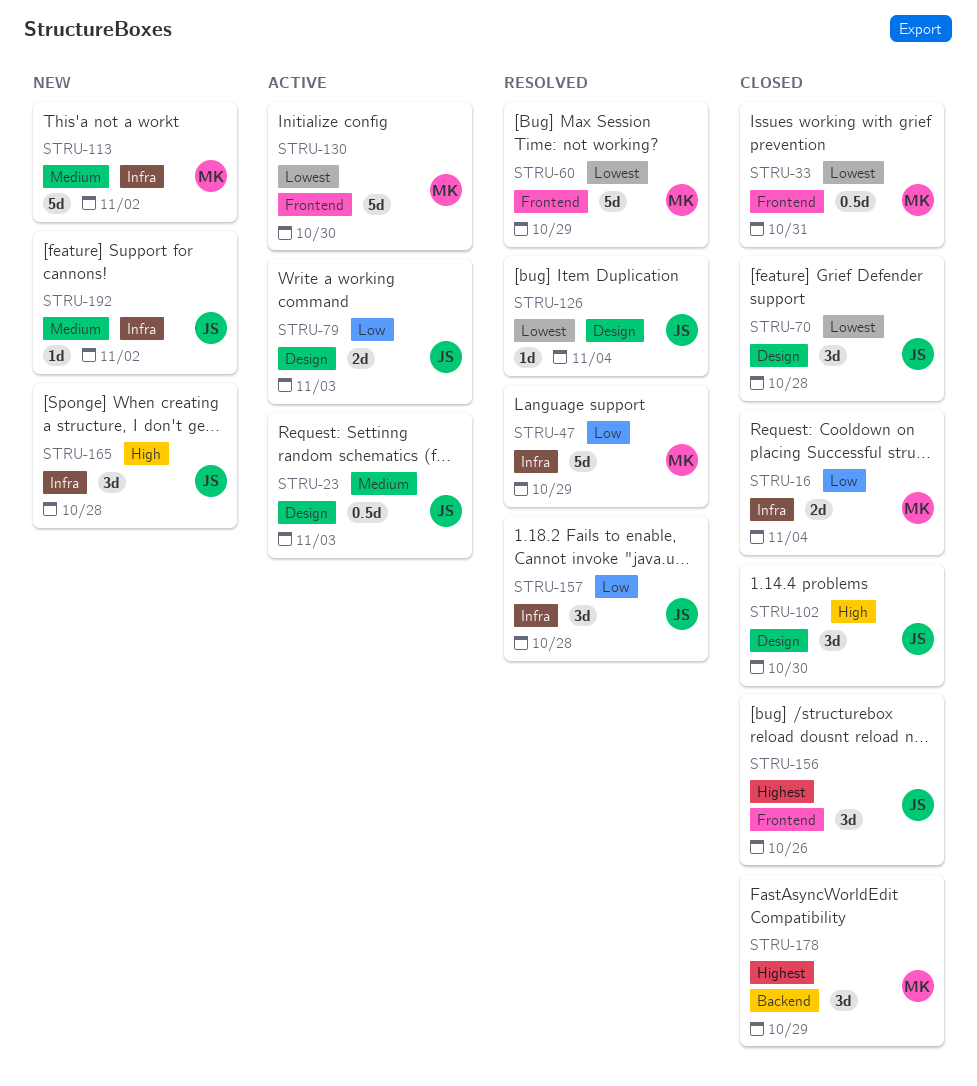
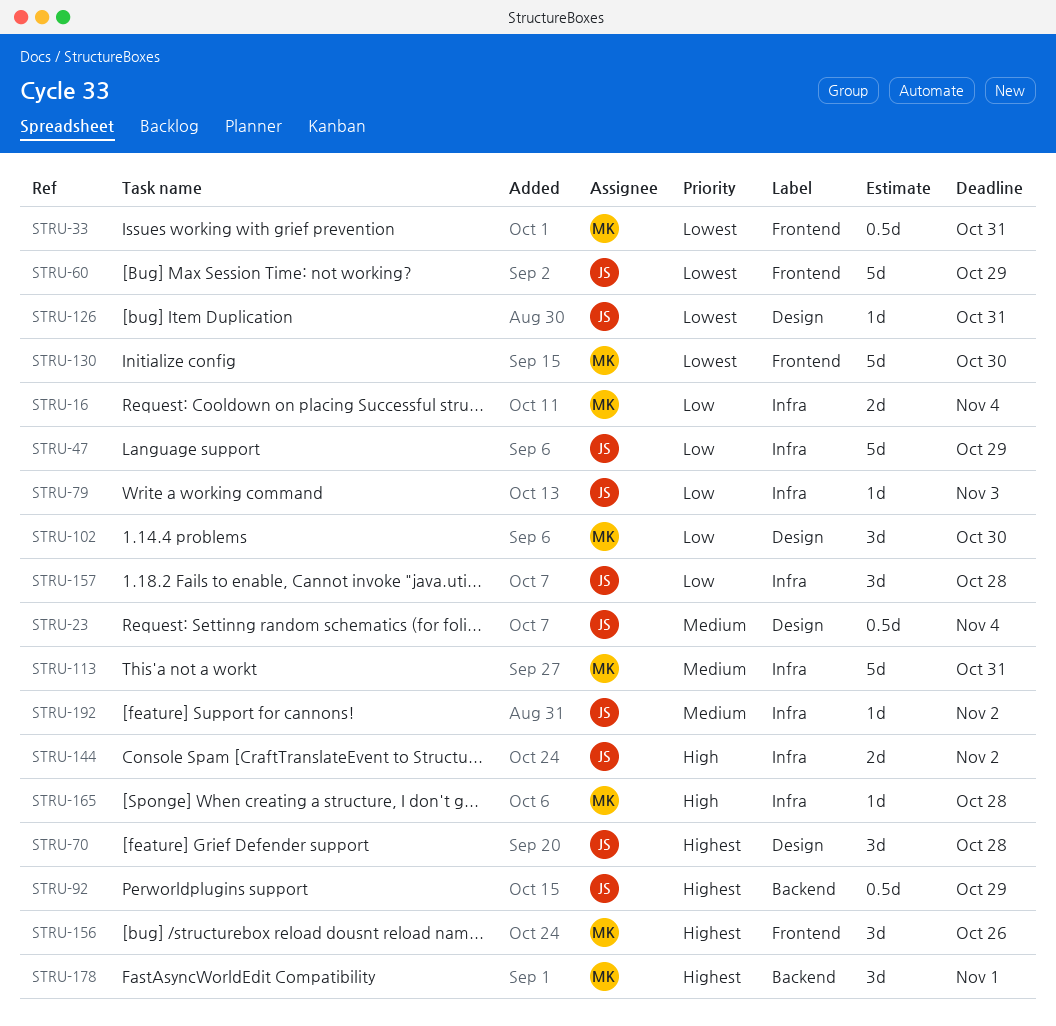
STRU-23, due: Nov 3 -> Nov 4
STRU-47, owner: MK -> JS
STRU-60, owner: MK -> JS
STRU-70, priority: Lowest -> Highest
STRU-79, label: Design -> Infra
STRU-79, estimate: 2d -> 1d
STRU-92: none -> present
STRU-102, owner: JS -> MK
STRU-102, priority: High -> Low
STRU-113, due: Nov 2 -> Oct 31
STRU-126, due: Nov 4 -> Oct 31
STRU-144: none -> present
STRU-156, owner: JS -> MK
STRU-165, owner: JS -> MK
STRU-165, estimate: 3d -> 1d
STRU-178, due: Oct 29 -> Nov 1

